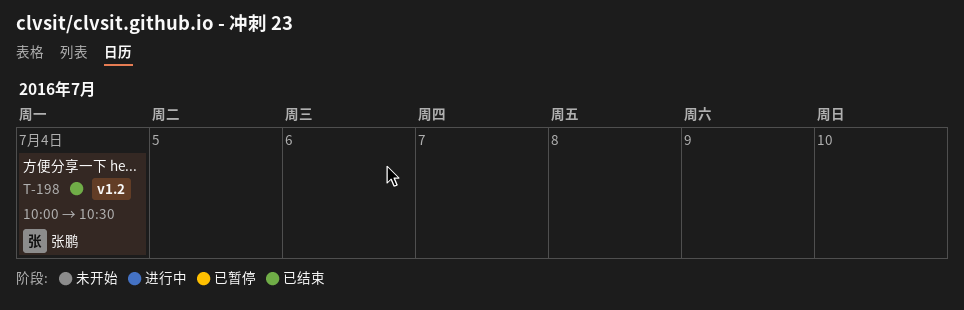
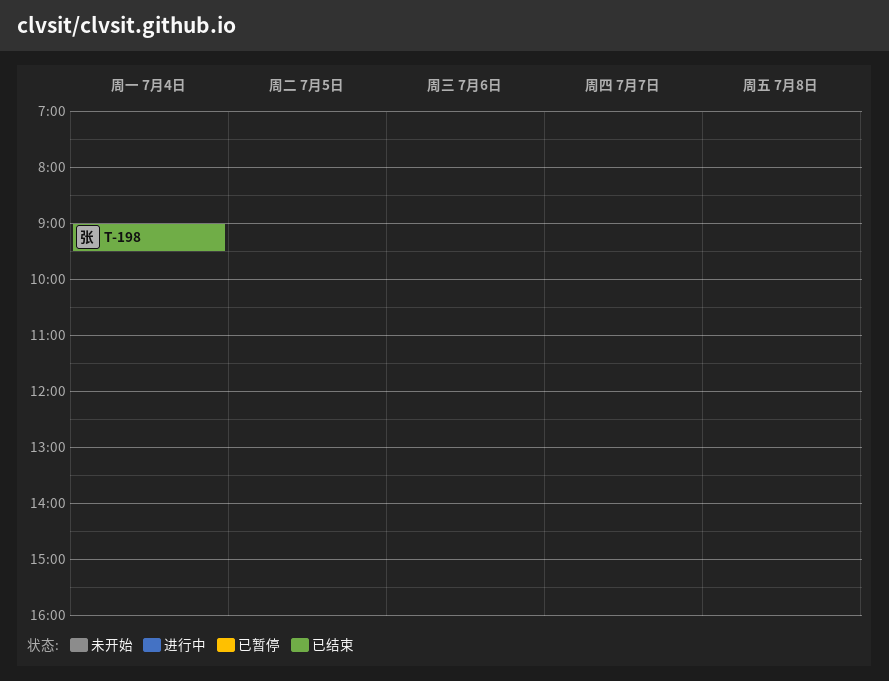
T-198, begins: 10:00 -> 09:00
T-198, ends: 10:30 -> 09:30

